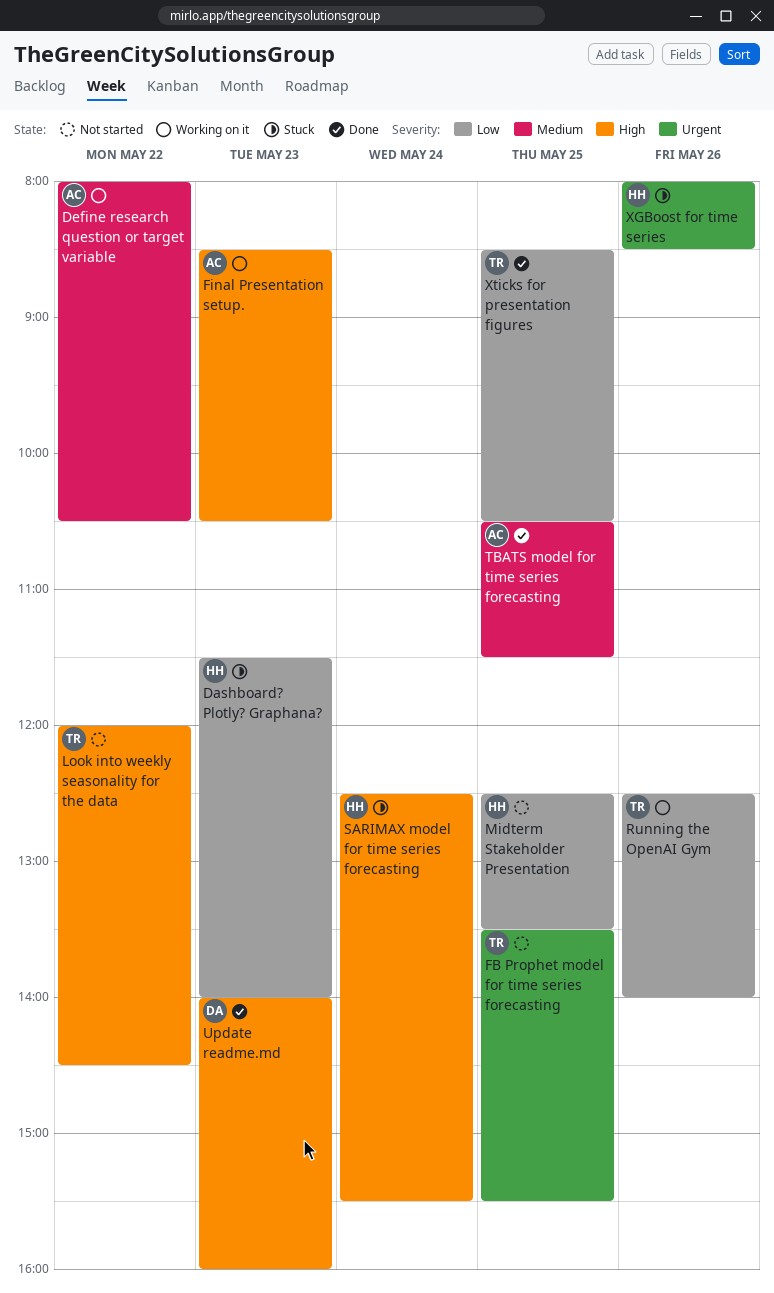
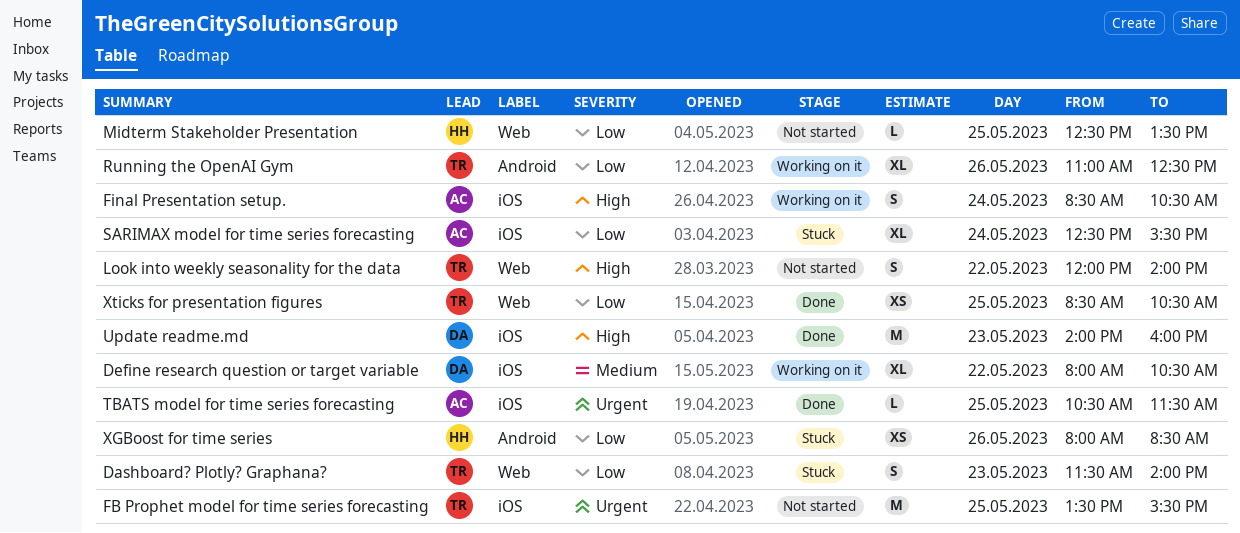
Dashboard? Plotly? Graphana?, owner: HH -> TR
Define research question or target variable, owner: AC -> DA
Final Presentation setup., day: May 23 -> May 24
Look into weekly seasonality for the data, ends: 14:30 -> 14:00
Running the OpenAI Gym, begins: 12:30 -> 11:00
Running the OpenAI Gym, ends: 14:00 -> 12:30
SARIMAX model for time series forecasting, owner: HH -> AC
SARIMAX model for time series forecasting, priority: High -> Low
TBATS model for time series forecasting, priority: Medium -> Urgent
XGBoost for time series, priority: Urgent -> Low

